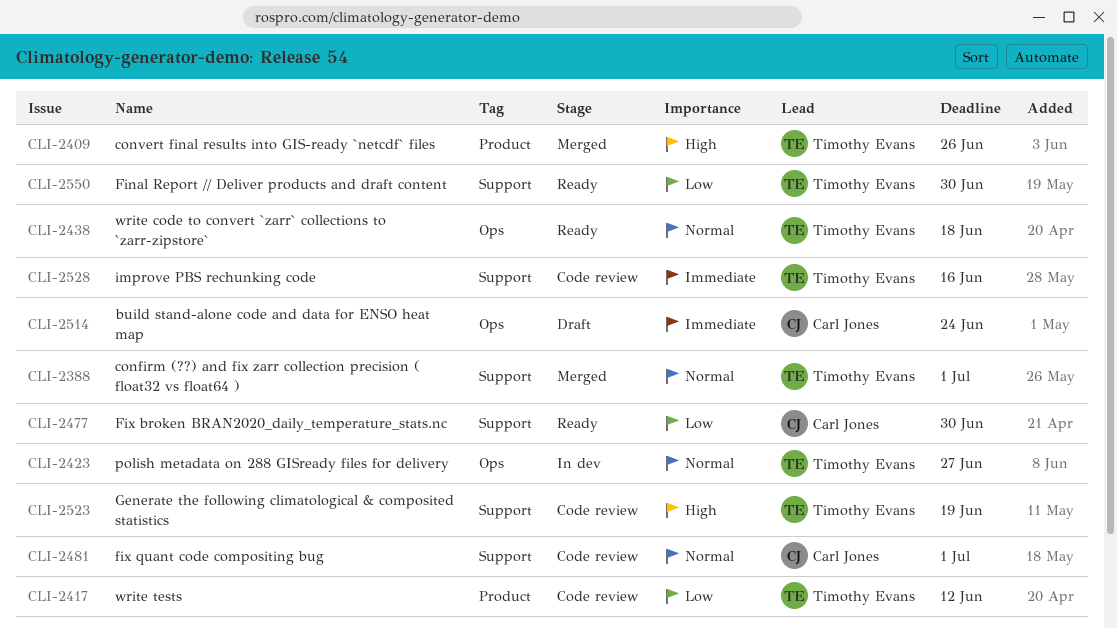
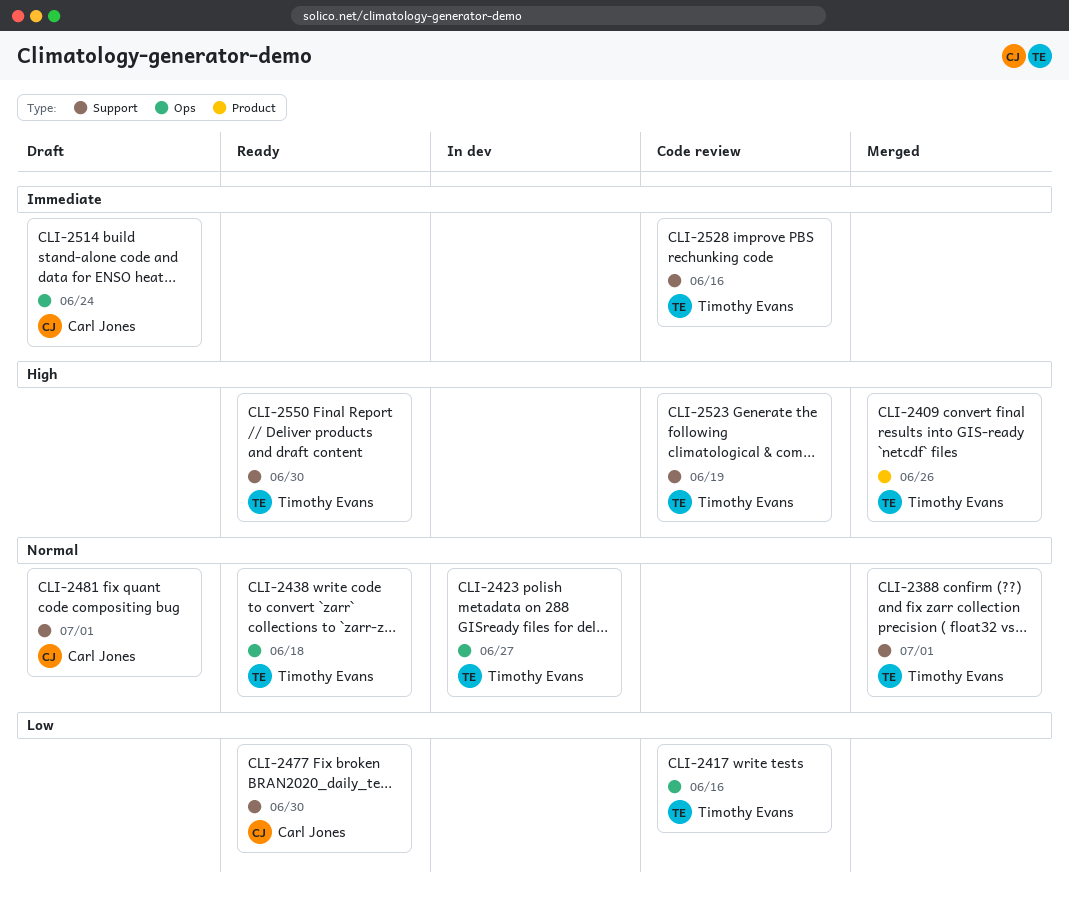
CLI-2417, label: Product -> Ops
CLI-2417, due: Jun 12 -> Jun 16
CLI-2481, status: Code review -> Draft
CLI-2550, priority: Low -> High

